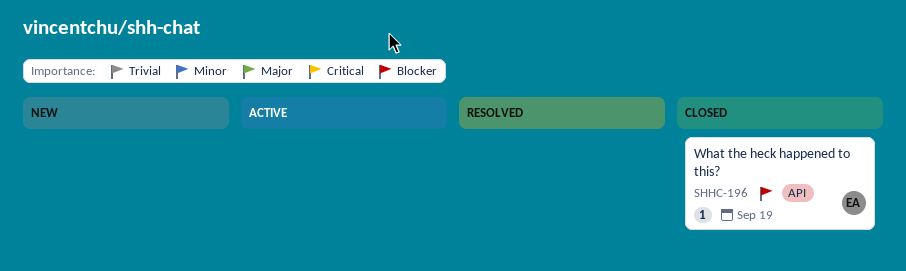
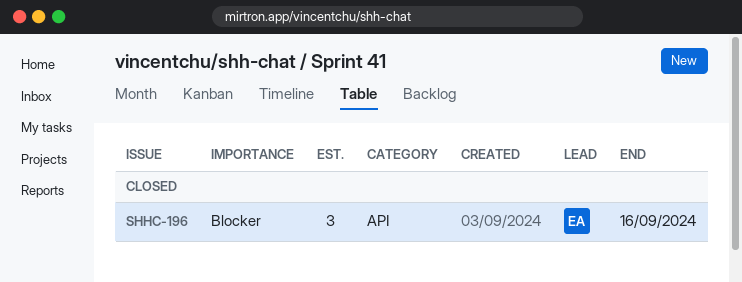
SHHC-196, estimate: 1 -> 3
SHHC-196, due: Sep 19 -> Sep 16

